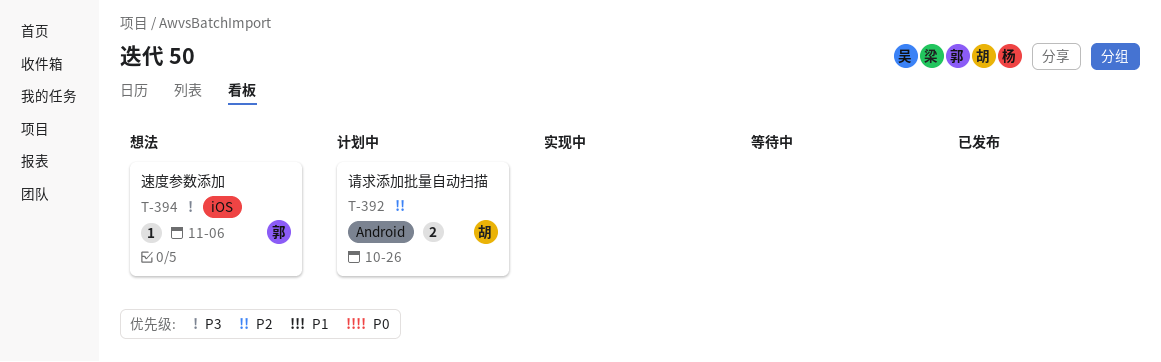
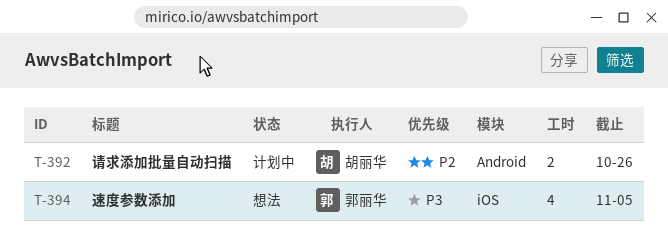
T-394, estimate: 1 -> 4
T-394, due: Nov 6 -> Nov 5

